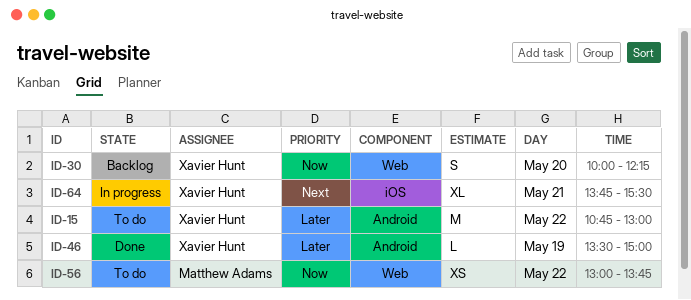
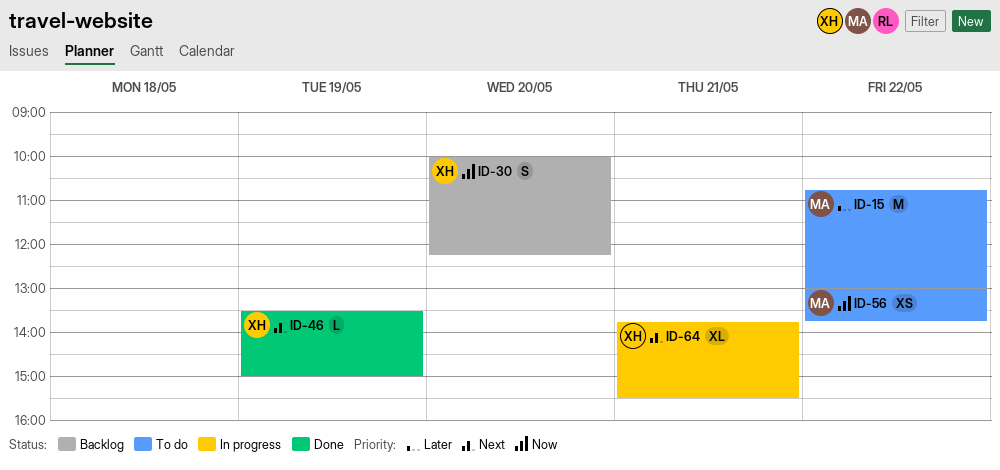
ID-15, owner: Xavier Hunt -> Matthew Adams
ID-46, priority: Later -> Next

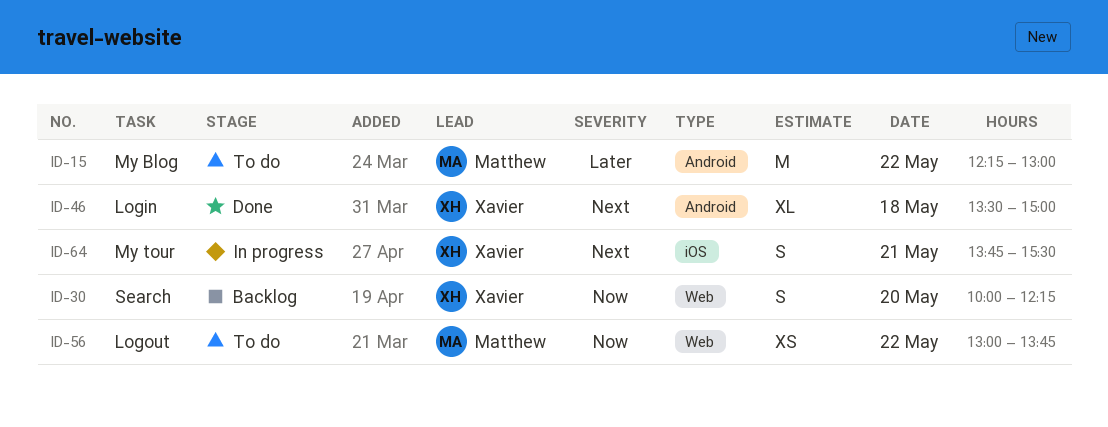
ID-15, begins: 10:45 -> 12:15
ID-46, estimate: L -> XL
ID-46, day: May 19 -> May 18
ID-64, estimate: XL -> S

